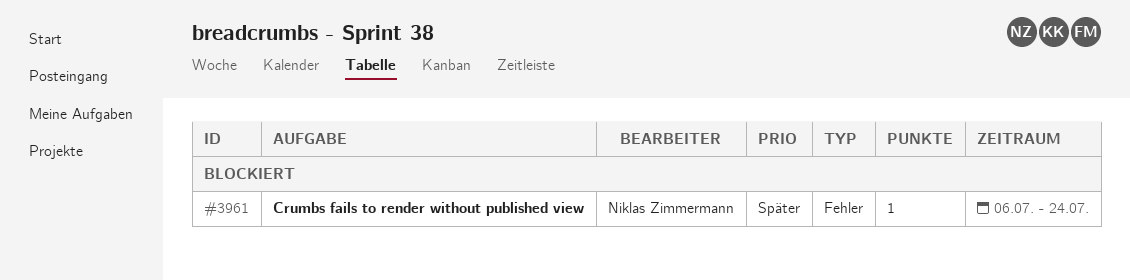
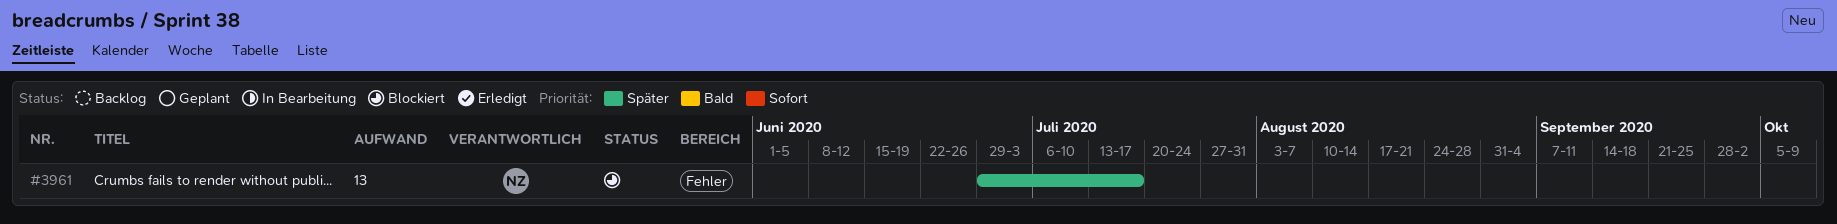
#3961, estimate: 1 -> 13
#3961, start: Jul 6 -> Jun 29
#3961, due: Jul 24 -> Jul 17

